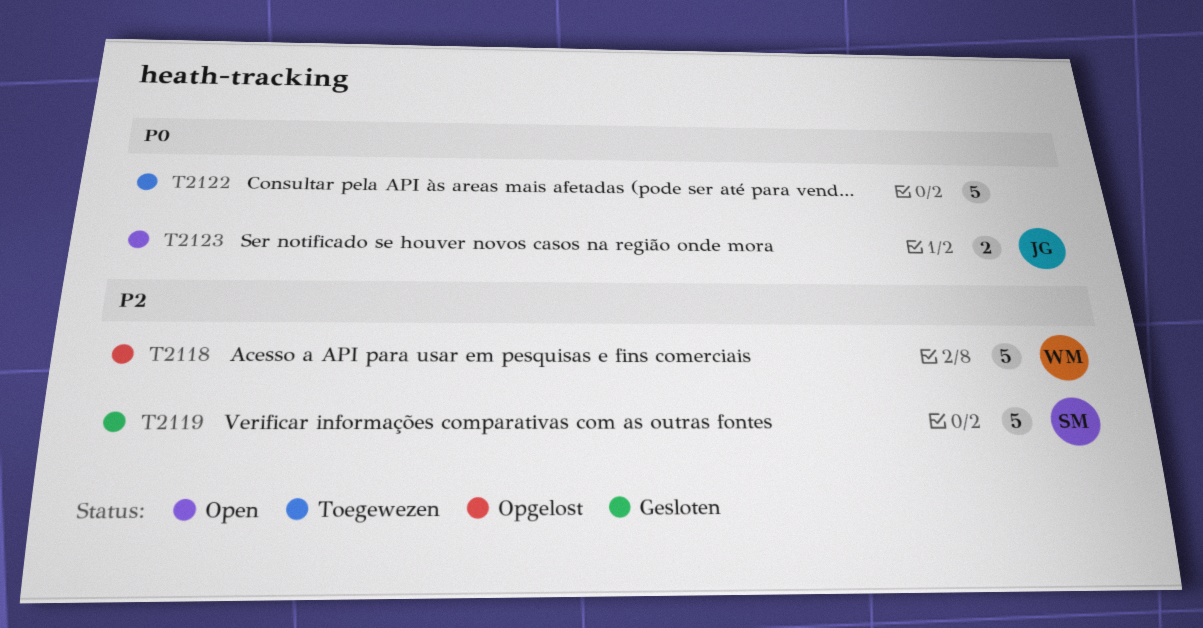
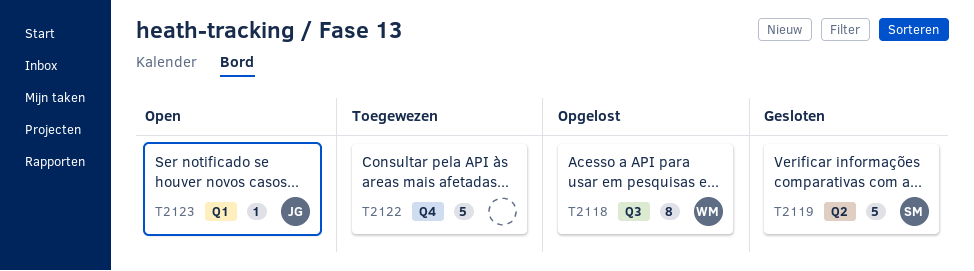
T2118, estimate: 5 -> 8
T2123, estimate: 2 -> 1

